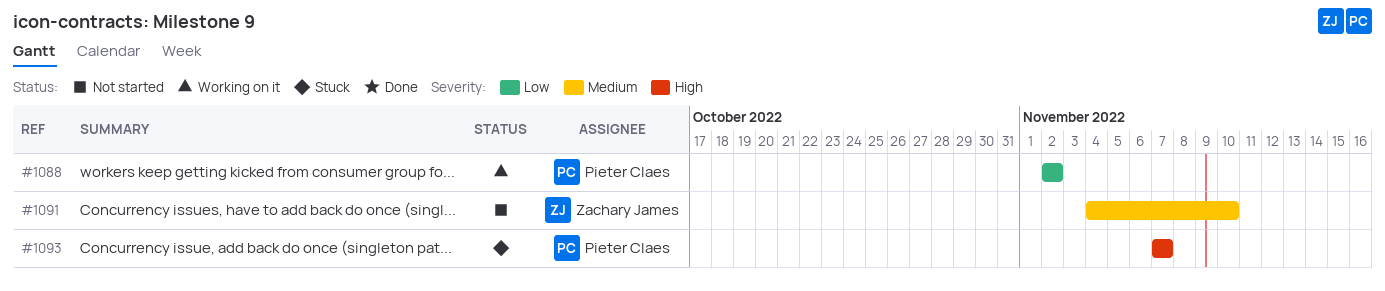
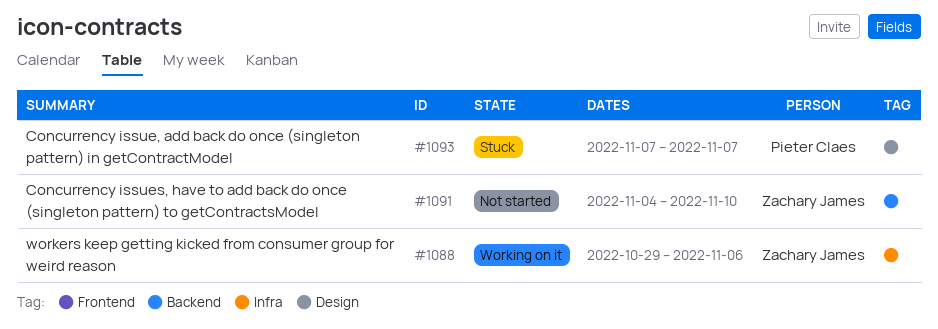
#1088, owner: Pieter Claes -> Zachary James
#1088, start: Nov 2 -> Oct 29
#1088, due: Nov 2 -> Nov 6

